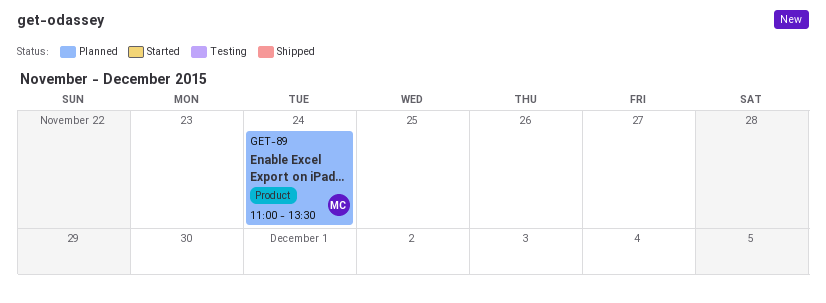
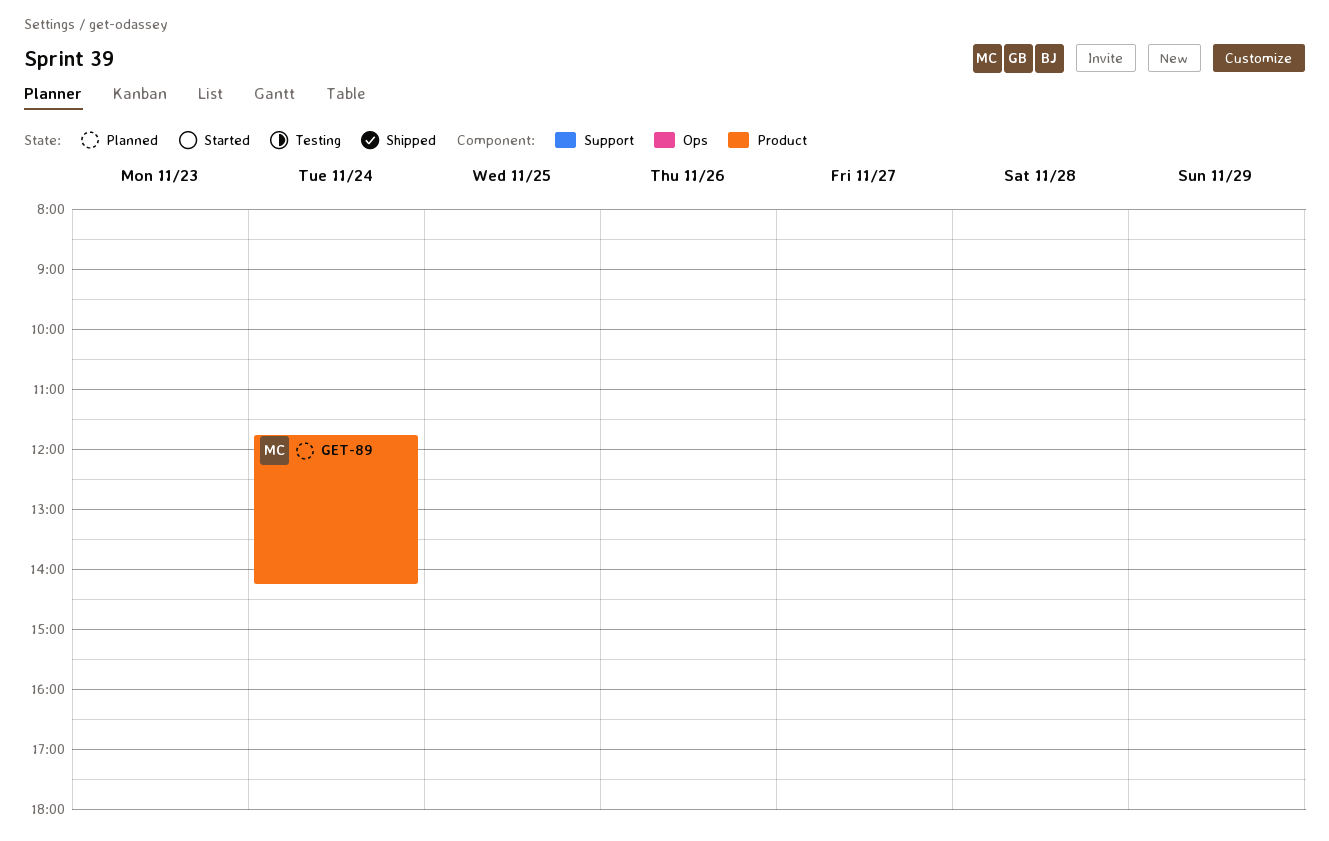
GET-89, begins: 11:00 -> 11:45
GET-89, ends: 13:30 -> 14:15

